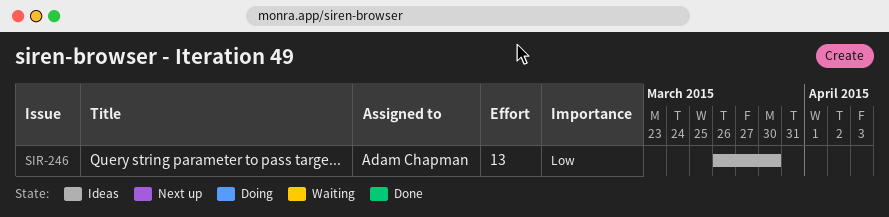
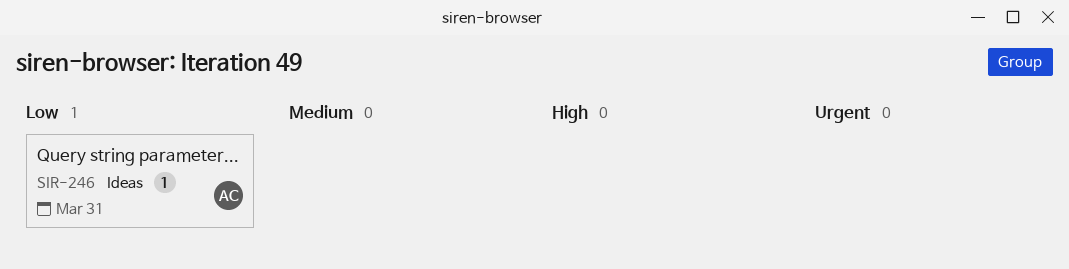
SIR-246, estimate: 13 -> 1
SIR-246, due: Mar 30 -> Mar 31

